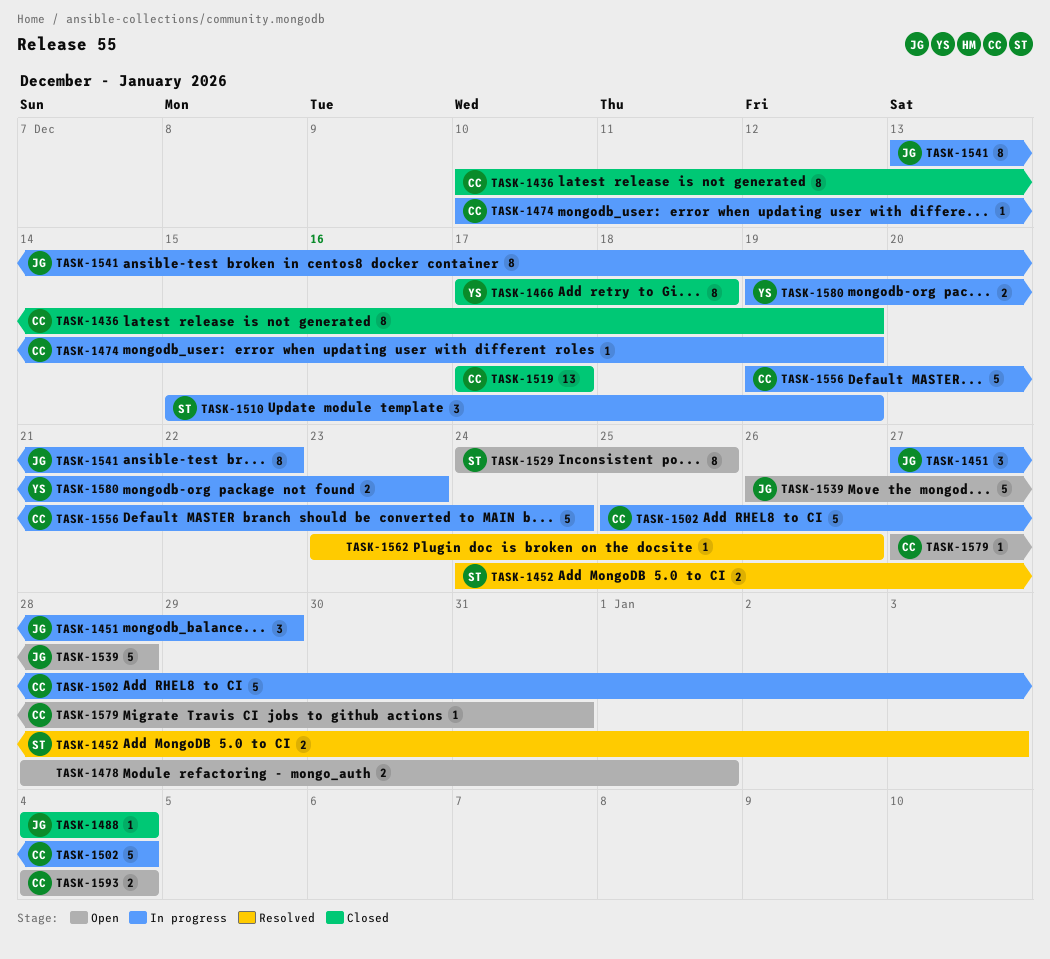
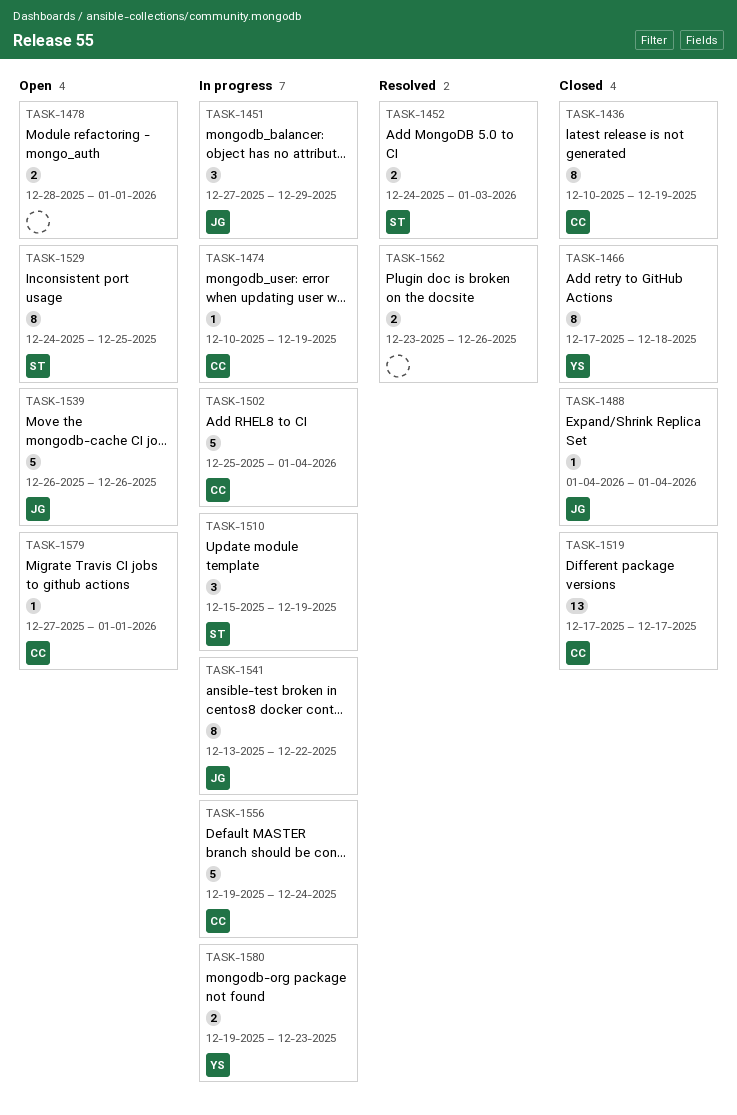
TASK-1539, due: Dec 28 -> Dec 26
TASK-1562, estimate: 1 -> 2
TASK-1579, due: Dec 31 -> Jan 1
TASK-1593: present -> none

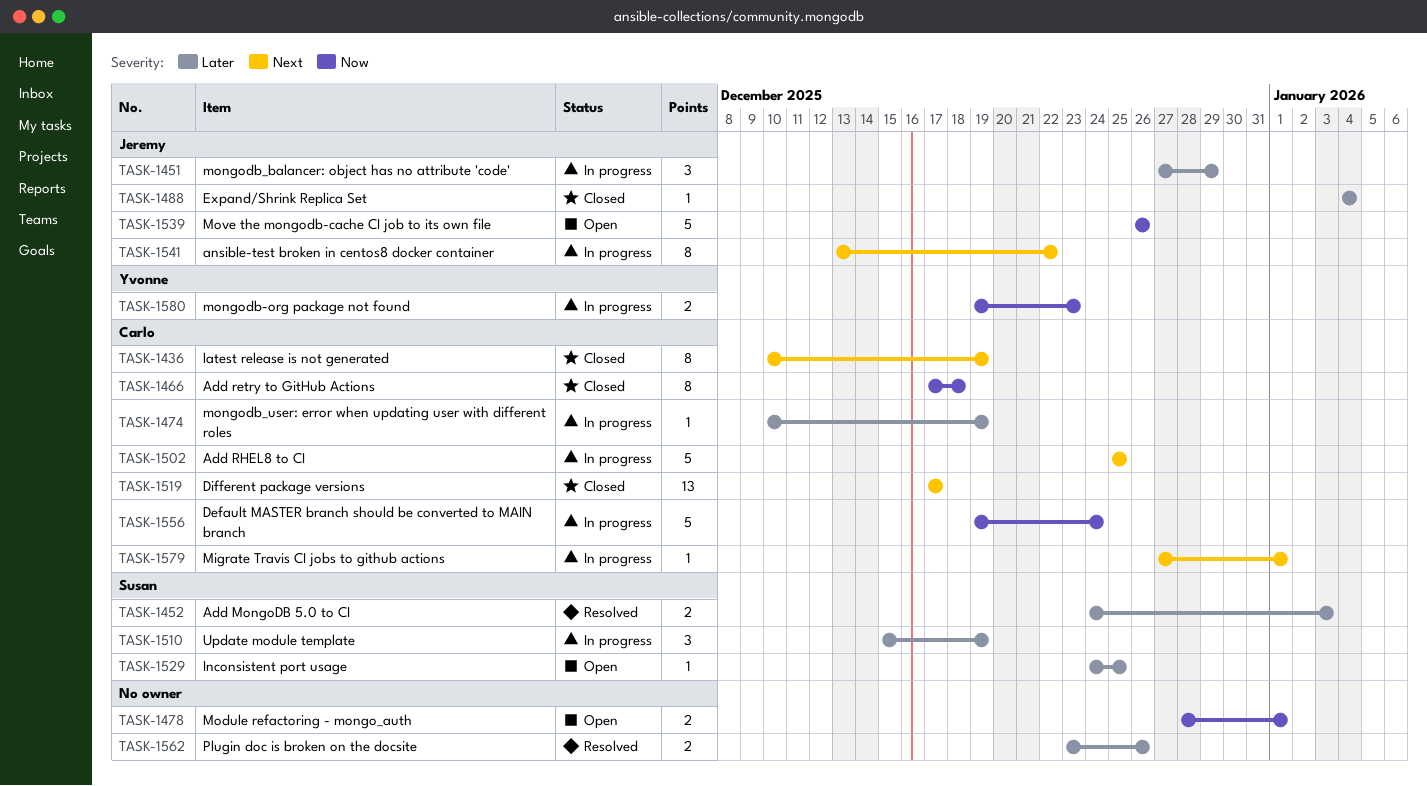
TASK-1466, owner: Yvonne -> Carlo
TASK-1502, due: Jan 4 -> Dec 25
TASK-1529, estimate: 8 -> 1
TASK-1579, status: Open -> In progress

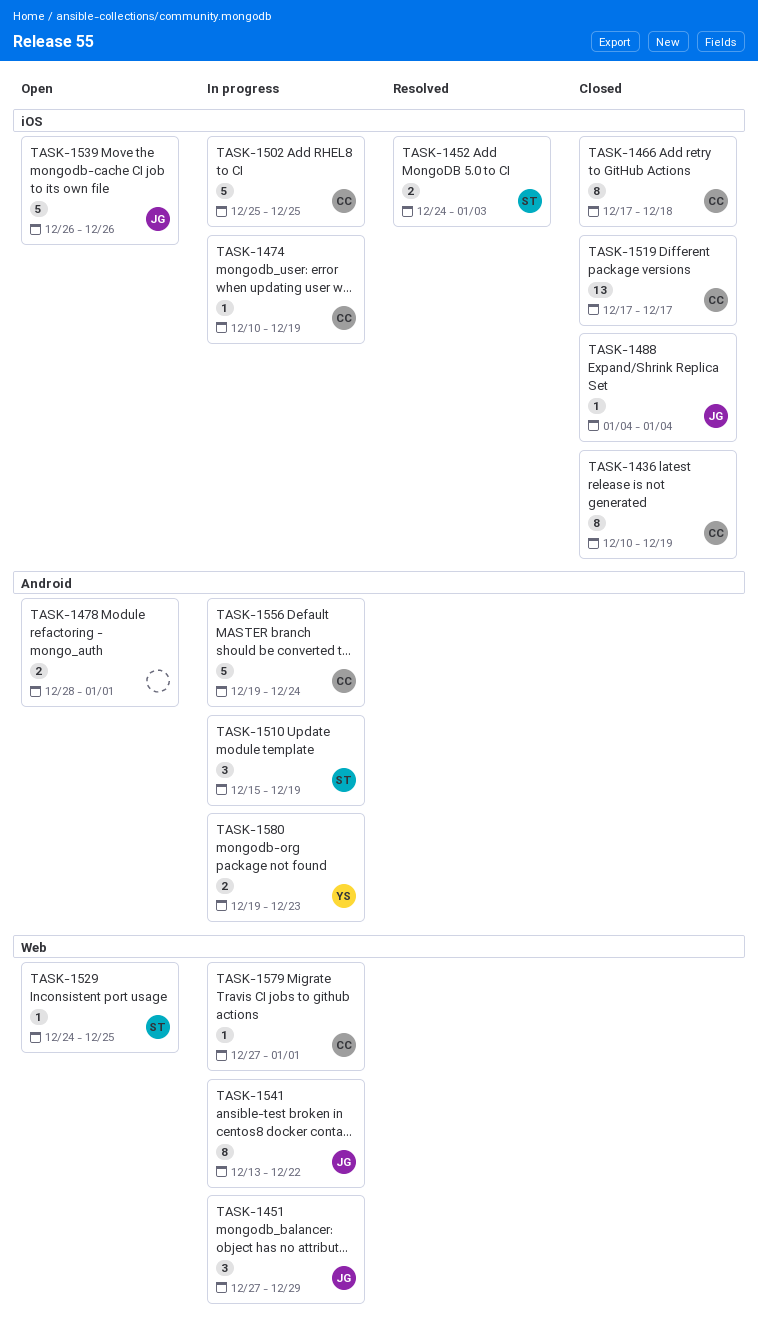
TASK-1562: present -> none

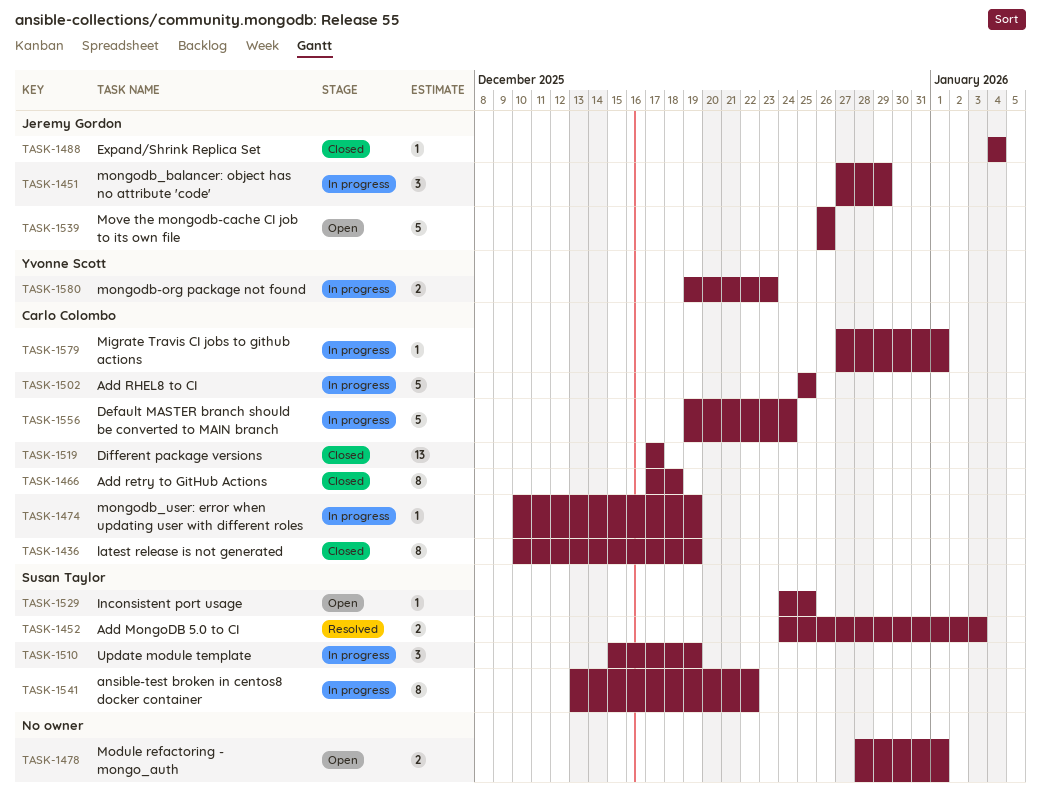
TASK-1541, owner: Jeremy Gordon -> Susan Taylor

